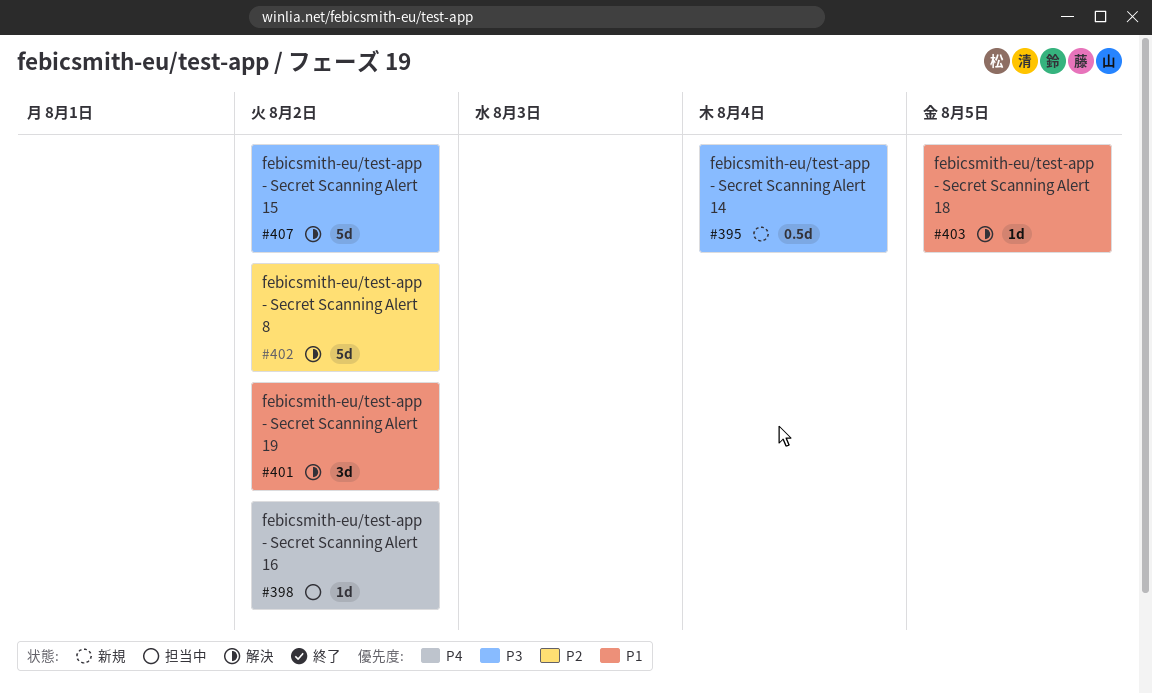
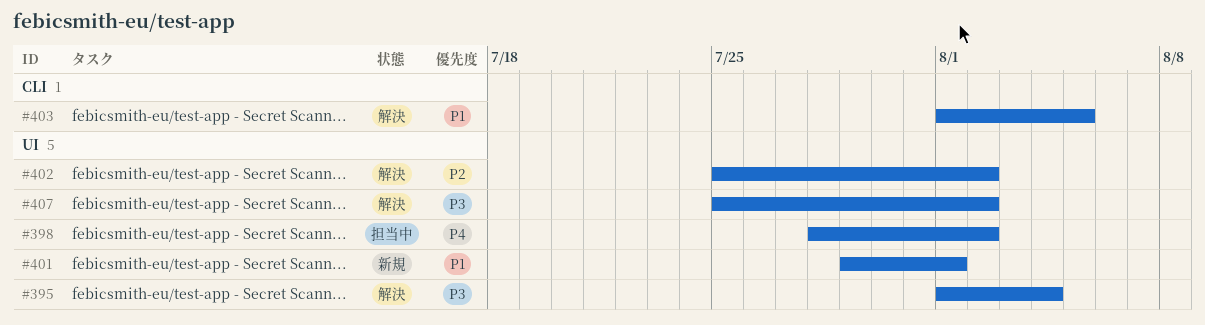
#395, status: 新規 -> 解決
#401, status: 解決 -> 新規
#401, due: Aug 2 -> Aug 1

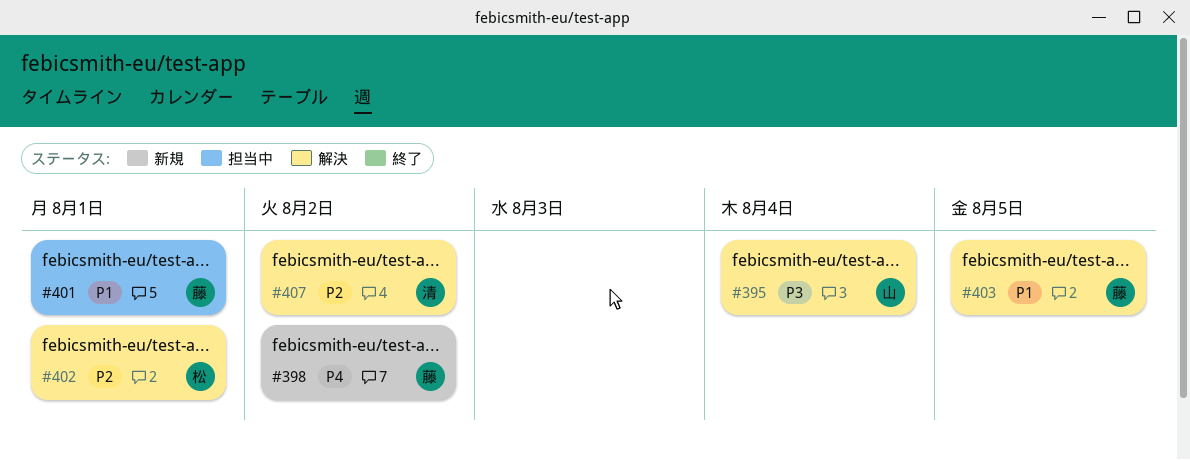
#398, status: 担当中 -> 新規
#401, status: 新規 -> 担当中
#402, due: Aug 2 -> Aug 1
#407, priority: P3 -> P2

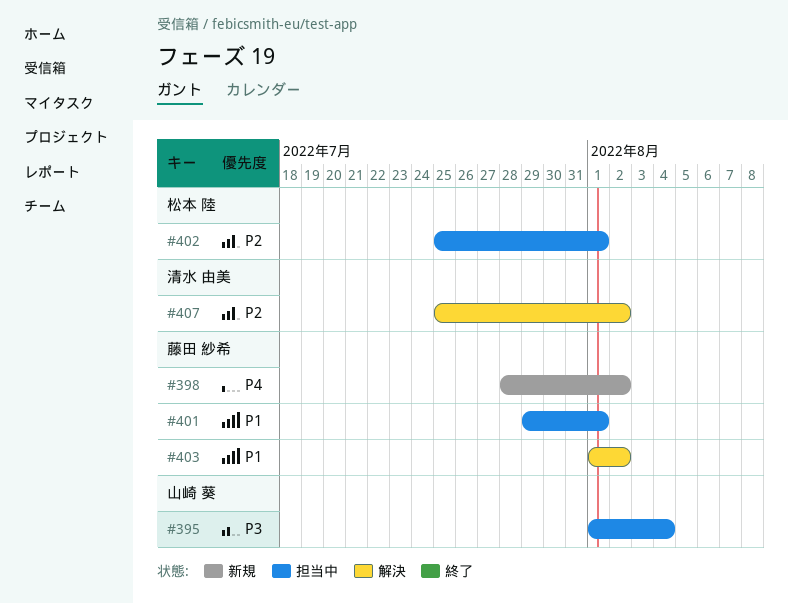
#395, status: 解決 -> 担当中
#402, status: 解決 -> 担当中
#403, due: Aug 5 -> Aug 2

